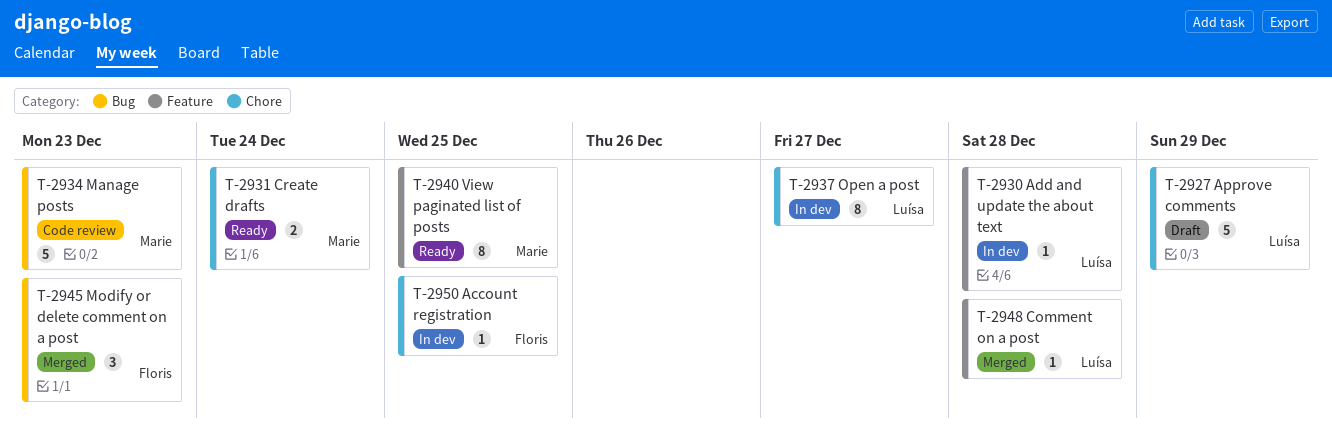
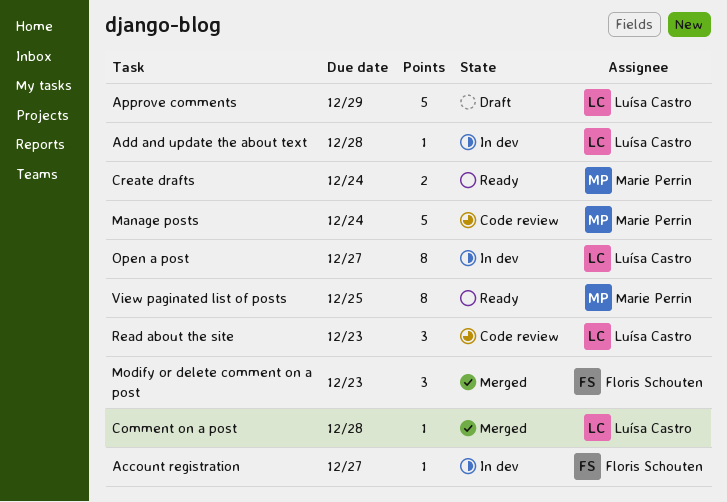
Account registration, due: Dec 25 -> Dec 27
Manage posts, due: Dec 23 -> Dec 24
Read about the site: none -> present

